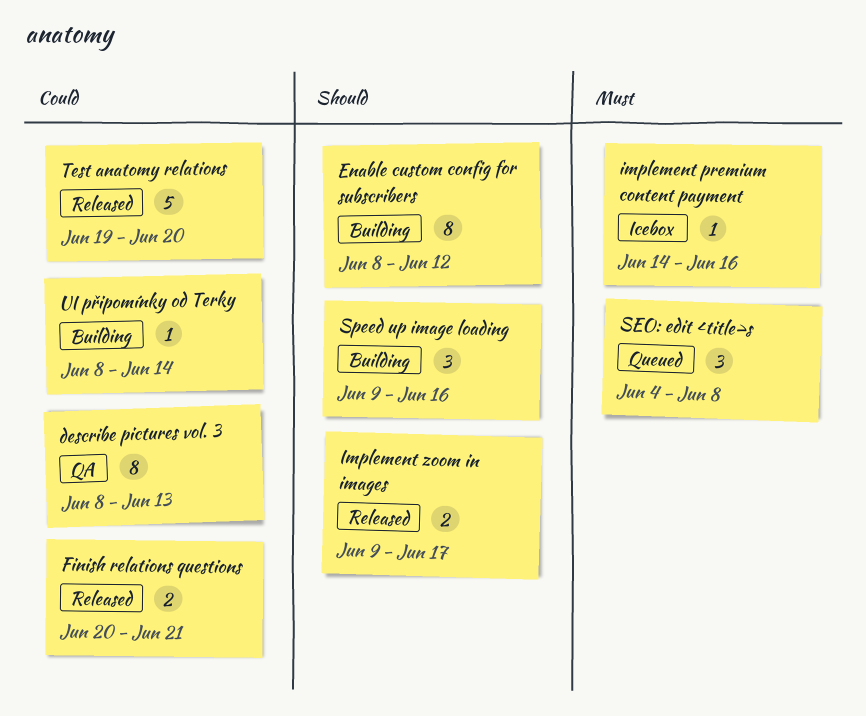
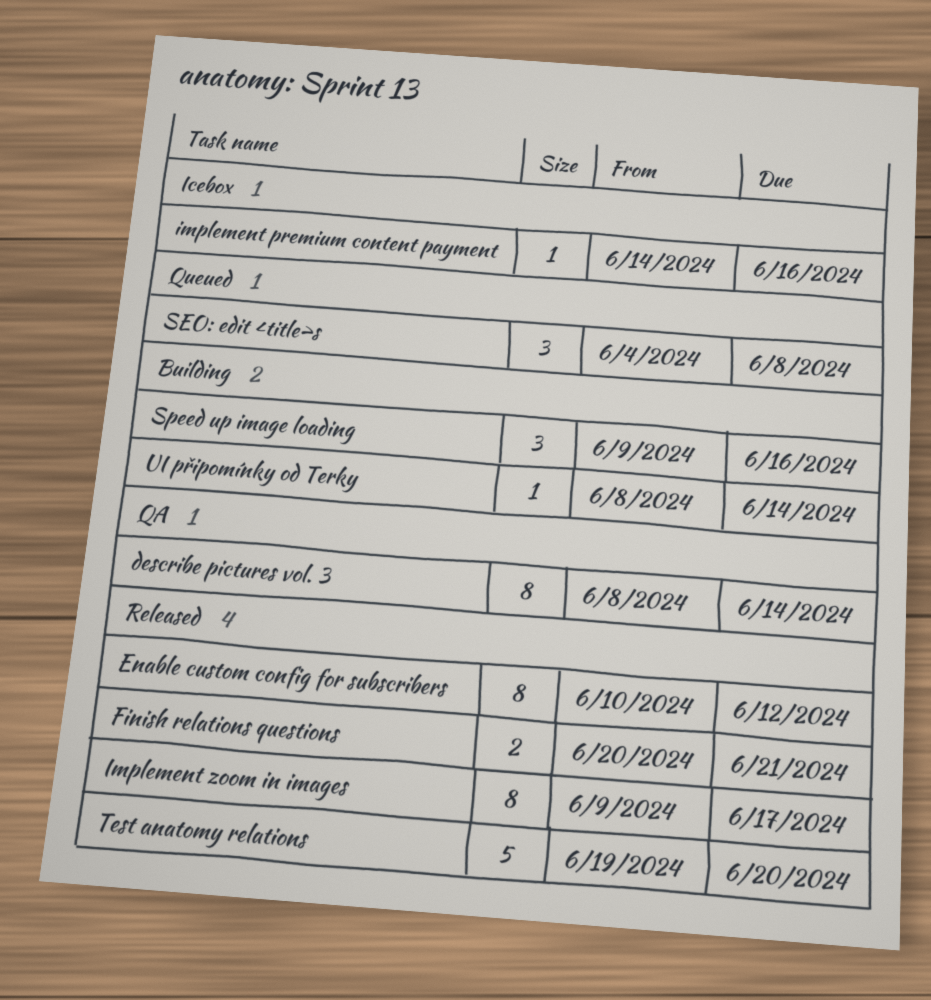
describe pictures vol. 3, due: Jun 13 -> Jun 14
Enable custom config for subscribers, status: Building -> Released
Enable custom config for subscribers, start: Jun 8 -> Jun 10
Implement zoom in images, estimate: 2 -> 8

